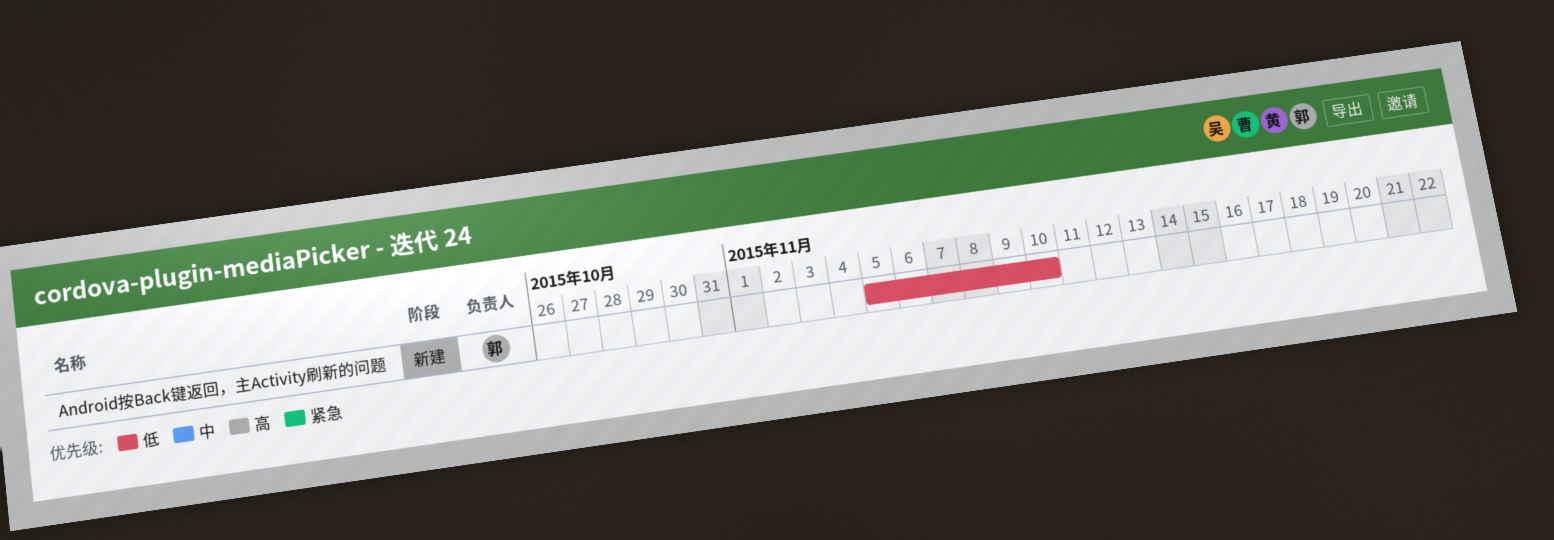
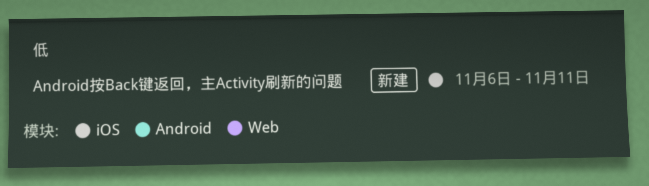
Android按Back键返回，主Activity刷新的问题, start: Nov 5 -> Nov 6
Android按Back键返回，主Activity刷新的问题, due: Nov 10 -> Nov 11

